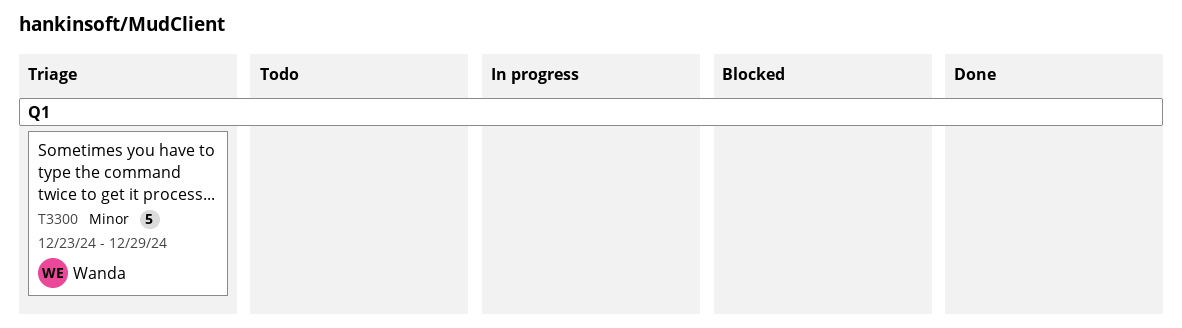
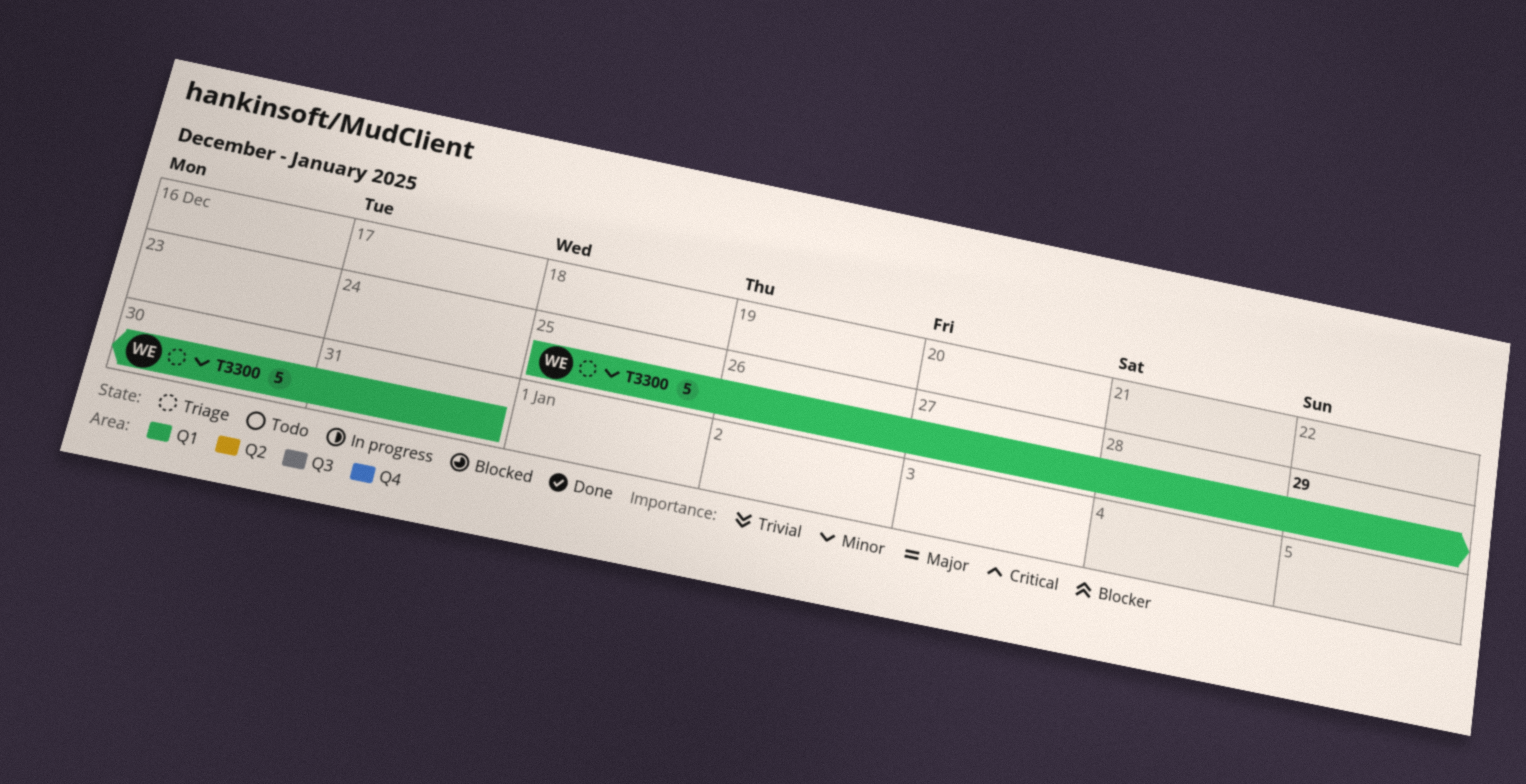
T3300, start: Dec 23 -> Dec 25
T3300, due: Dec 29 -> Dec 31

